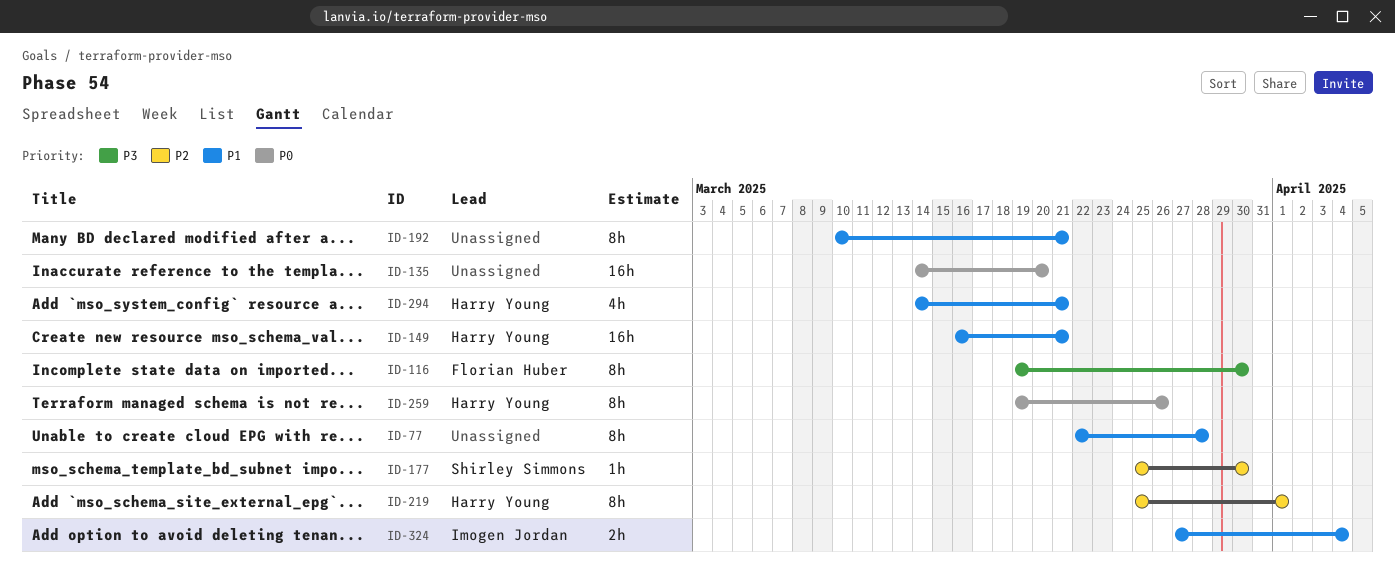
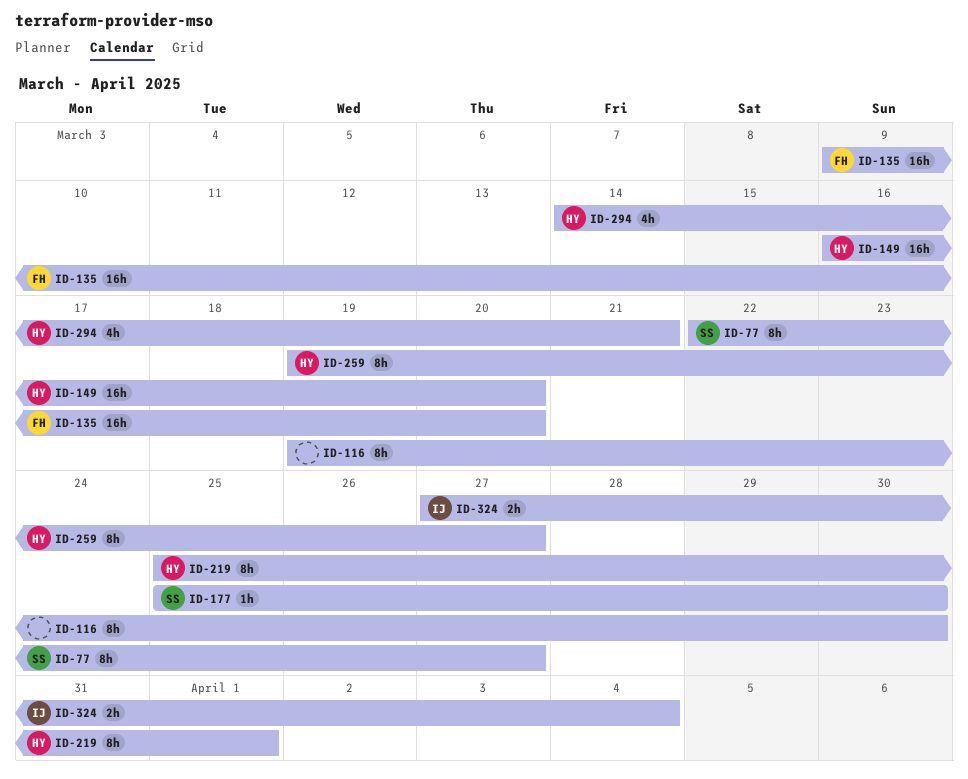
ID-77, owner: none -> Shirley Simmons
ID-77, due: Mar 28 -> Mar 27
ID-116, owner: Florian Huber -> none
ID-135, owner: none -> Florian Huber
ID-135, start: Mar 14 -> Mar 9
ID-149, due: Mar 21 -> Mar 20
ID-192: present -> none
ID-259, due: Mar 26 -> Mar 27

